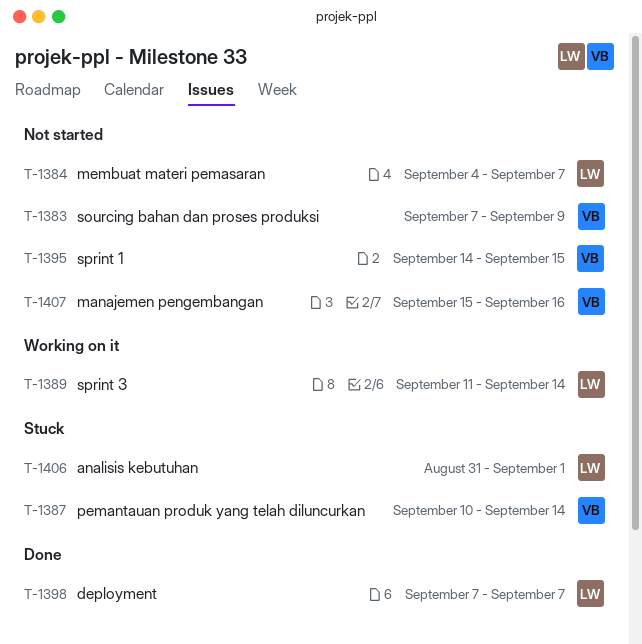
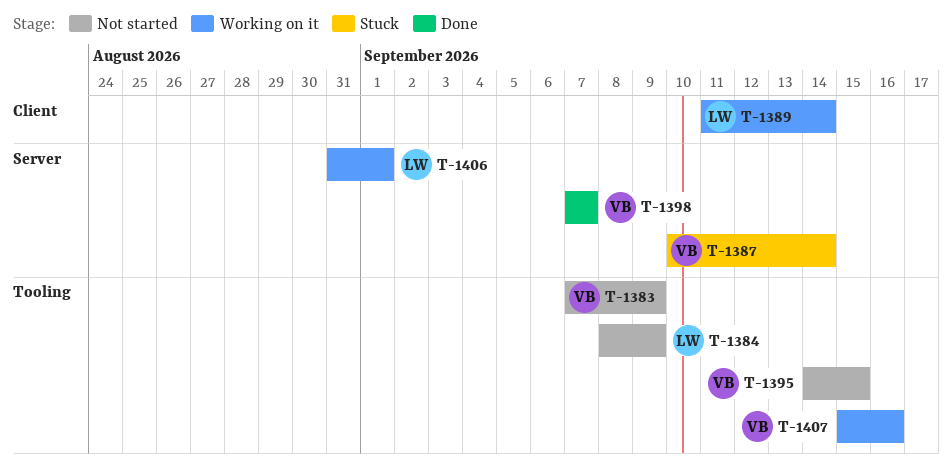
T-1384, start: Sep 4 -> Sep 8
T-1384, due: Sep 7 -> Sep 9
T-1398, owner: LW -> VB
T-1406, status: Stuck -> Working on it
T-1407, status: Not started -> Working on it

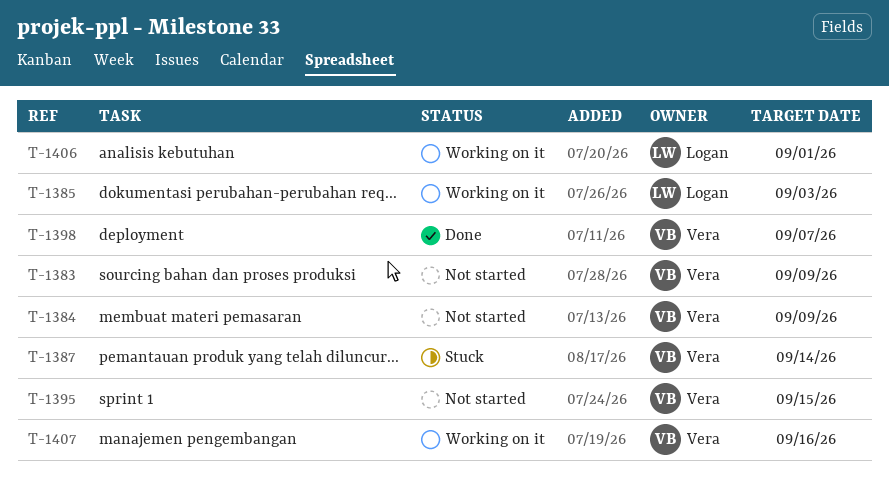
T-1384, owner: Logan -> Vera
T-1385: none -> present
T-1389: present -> none

